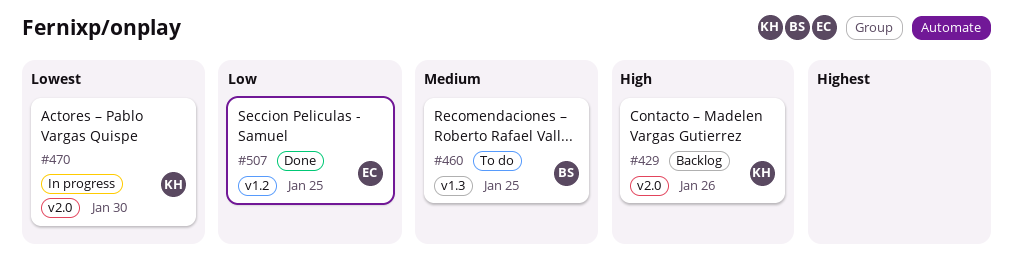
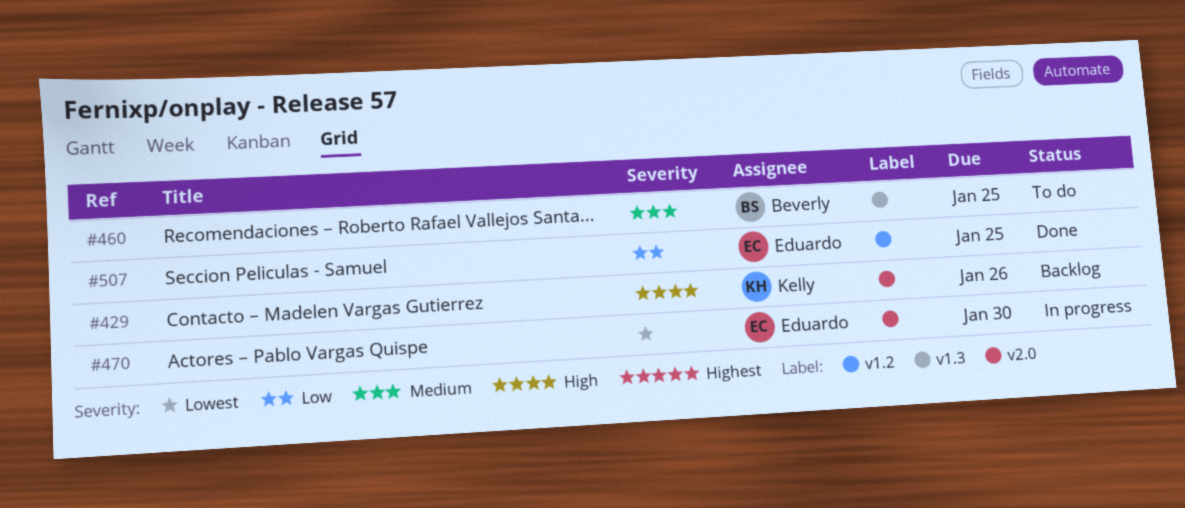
#470, owner: Kelly -> Eduardo

